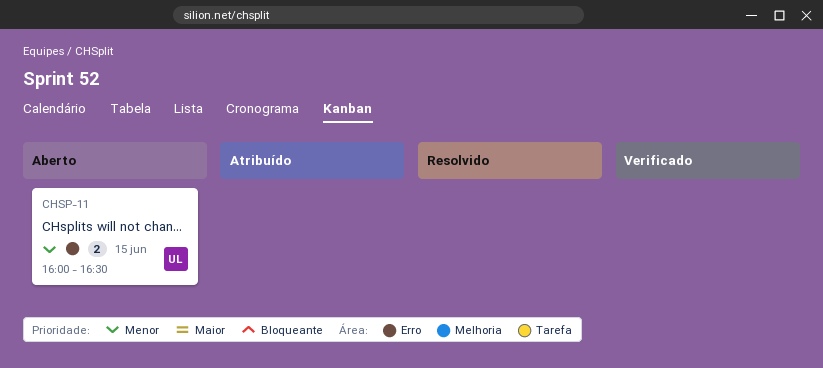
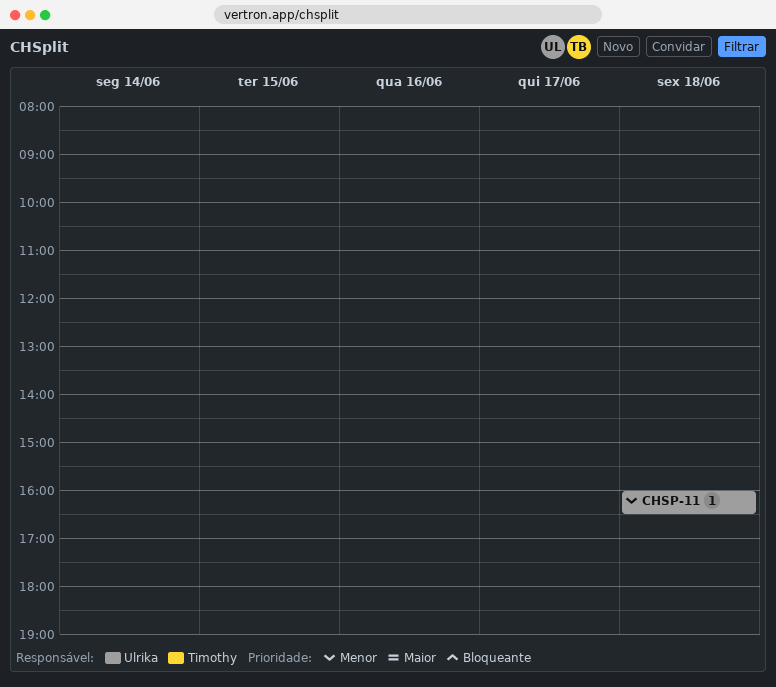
CHSP-11, estimate: 2 -> 1
CHSP-11, day: Jun 15 -> Jun 18

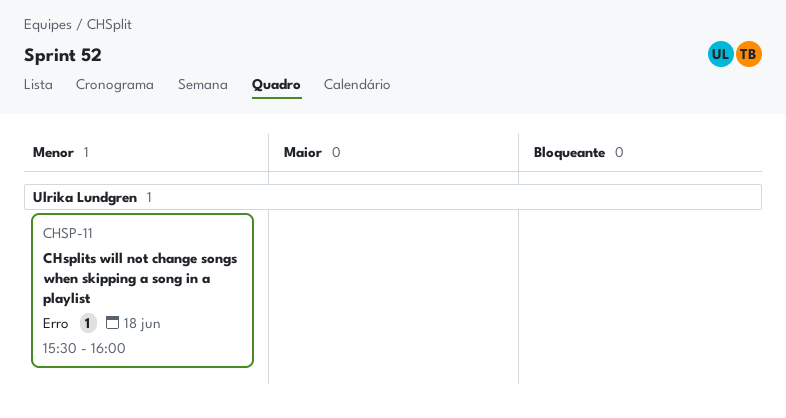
CHSP-11, begins: 16:00 -> 15:30
CHSP-11, ends: 16:30 -> 16:00

